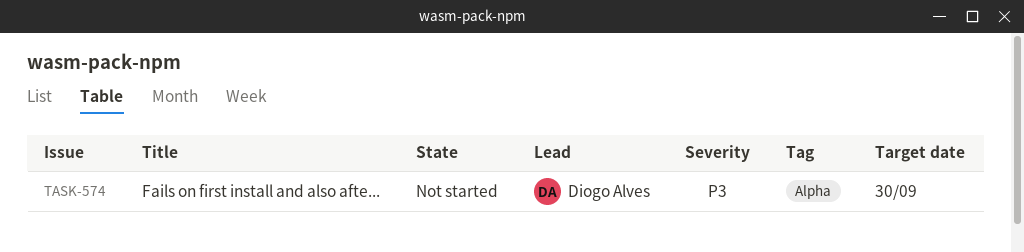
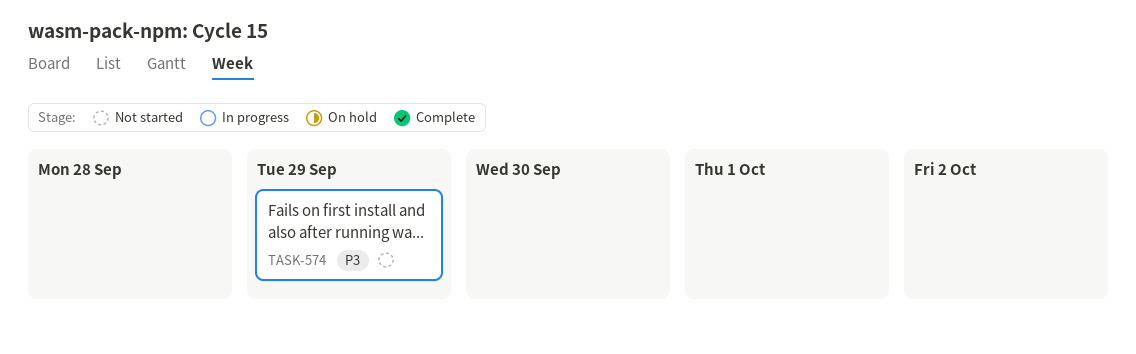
TASK-574, due: Sep 30 -> Sep 29

